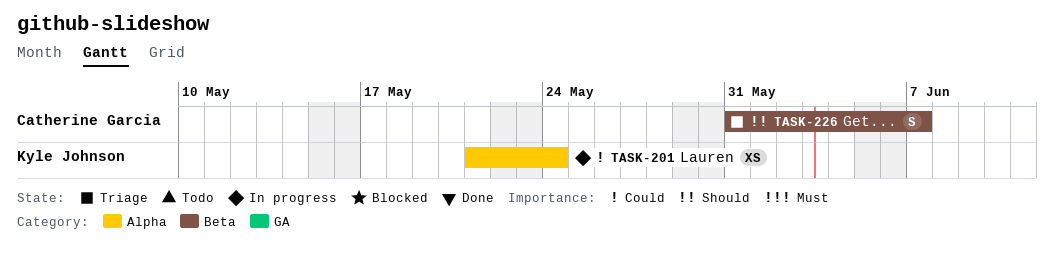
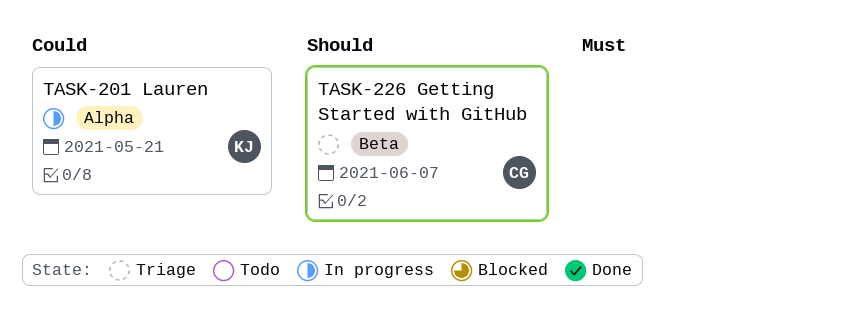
TASK-201, due: May 24 -> May 21

